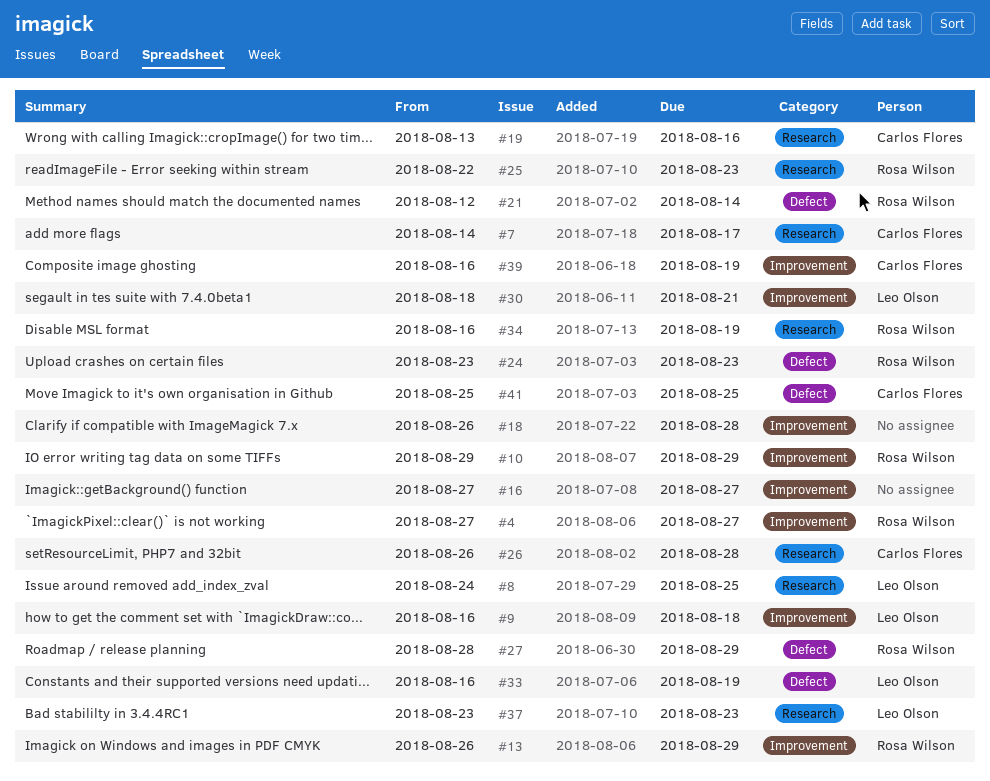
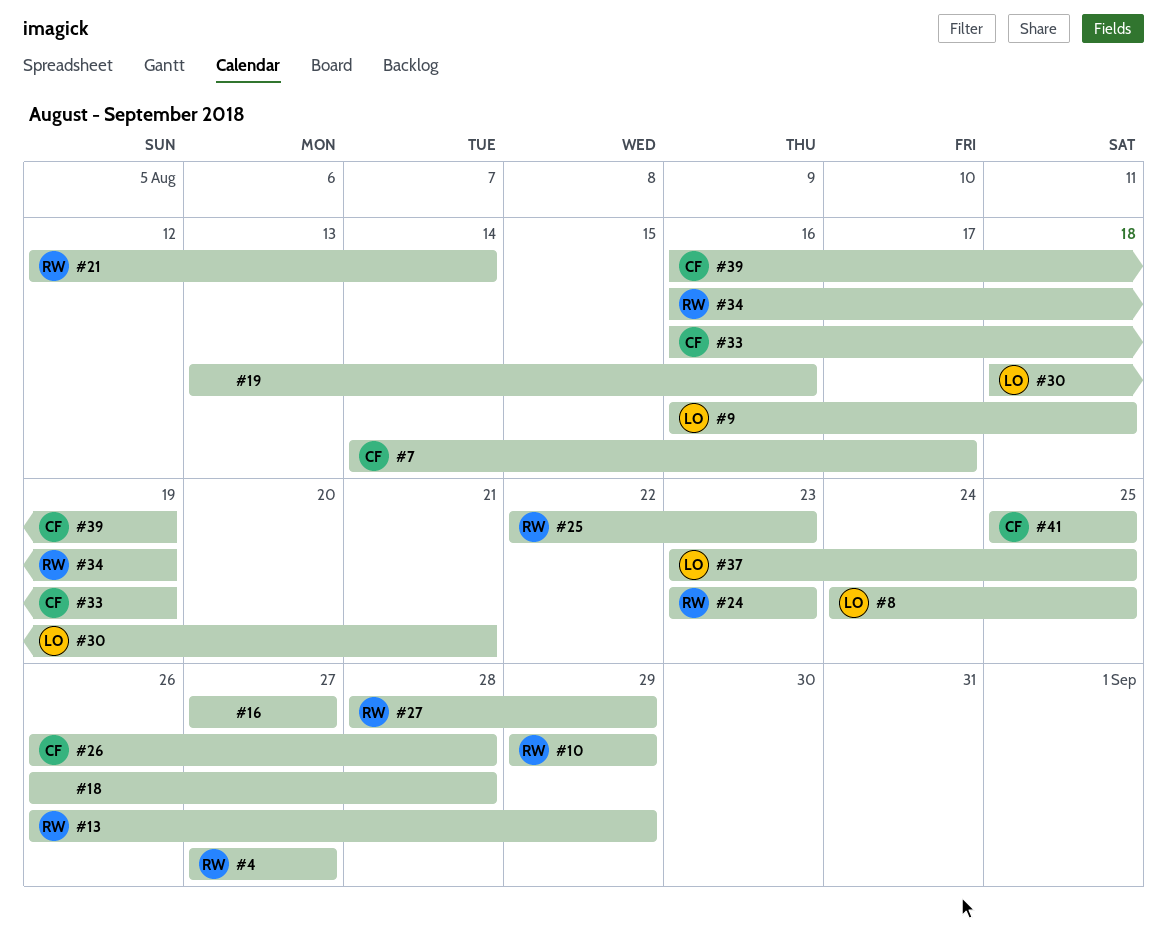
#19, owner: Carlos Flores -> none
#33, owner: Leo Olson -> Carlos Flores
#37, due: Aug 23 -> Aug 25

